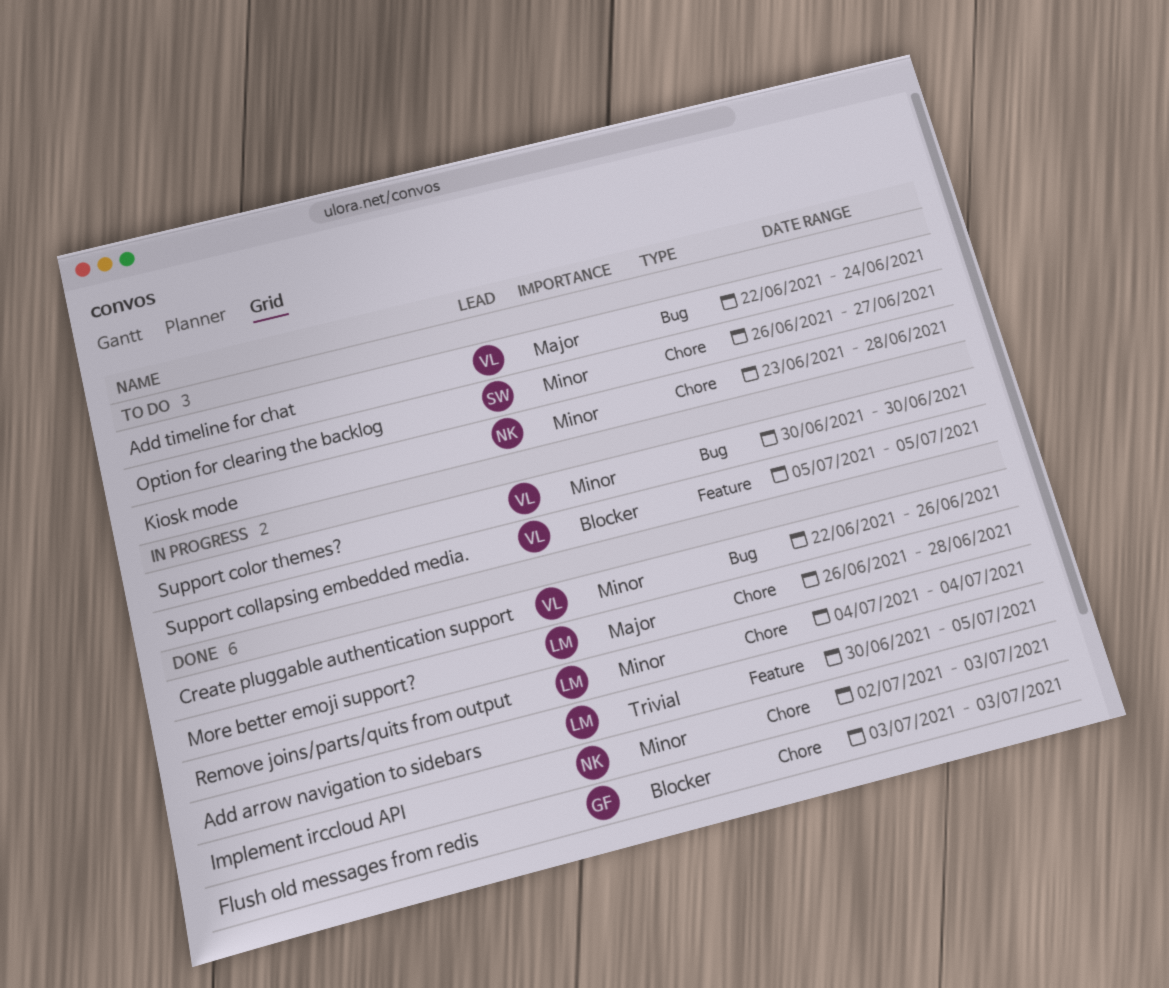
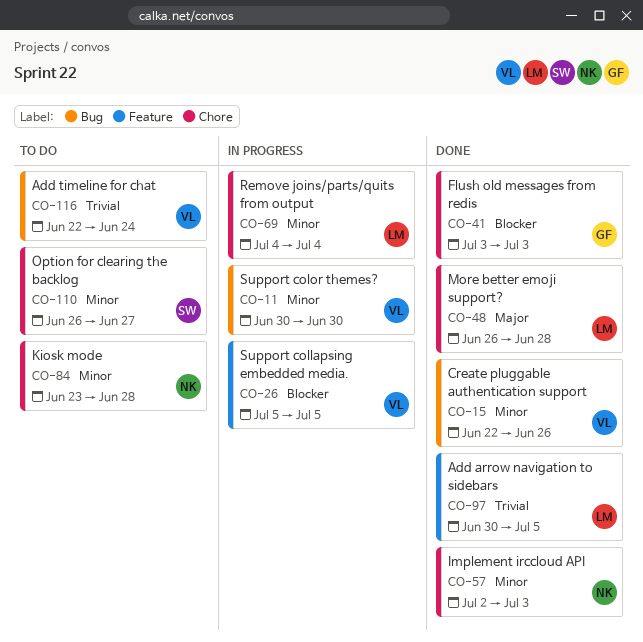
Add timeline for chat, priority: Major -> Trivial
Remove joins/parts/quits from output, status: Done -> In progress

